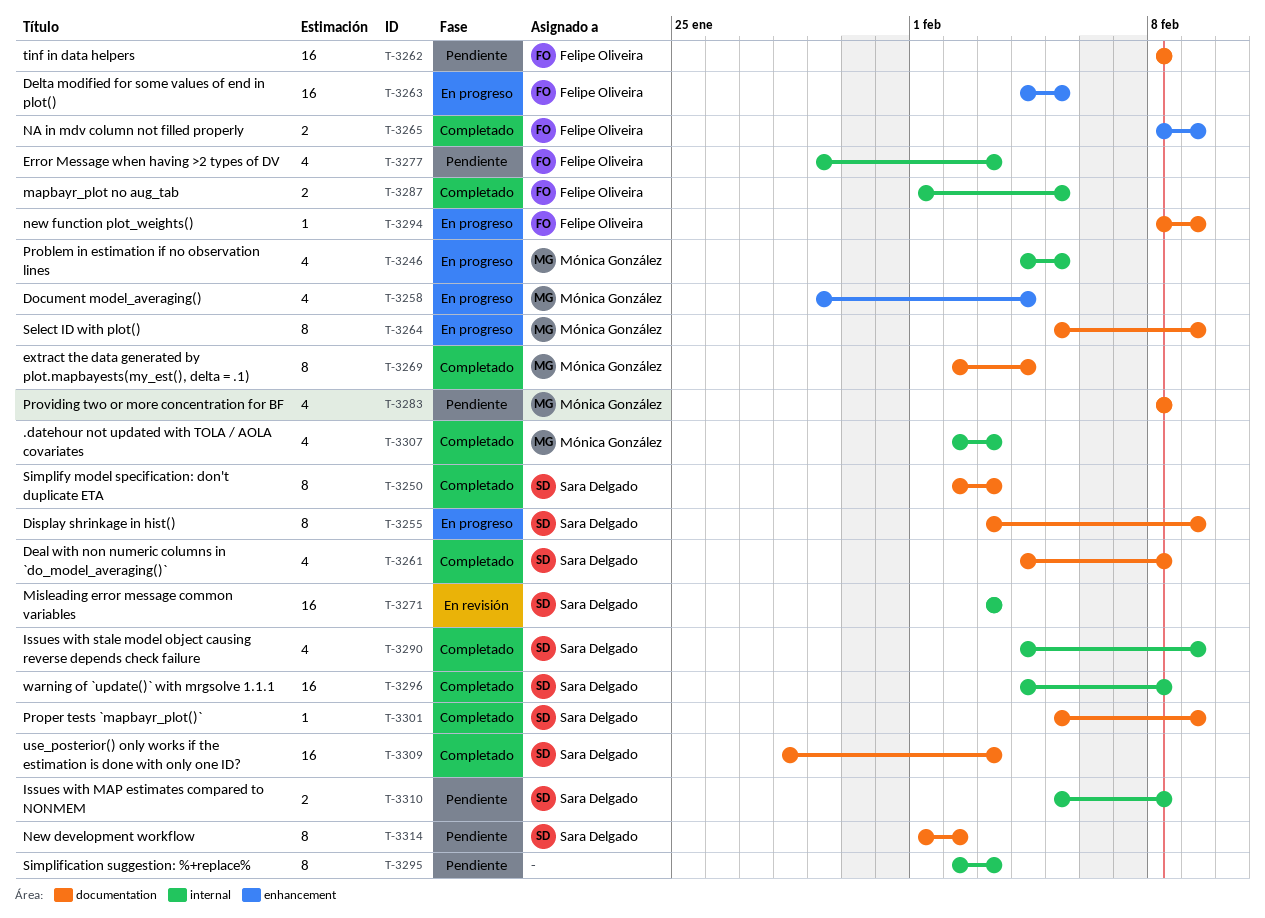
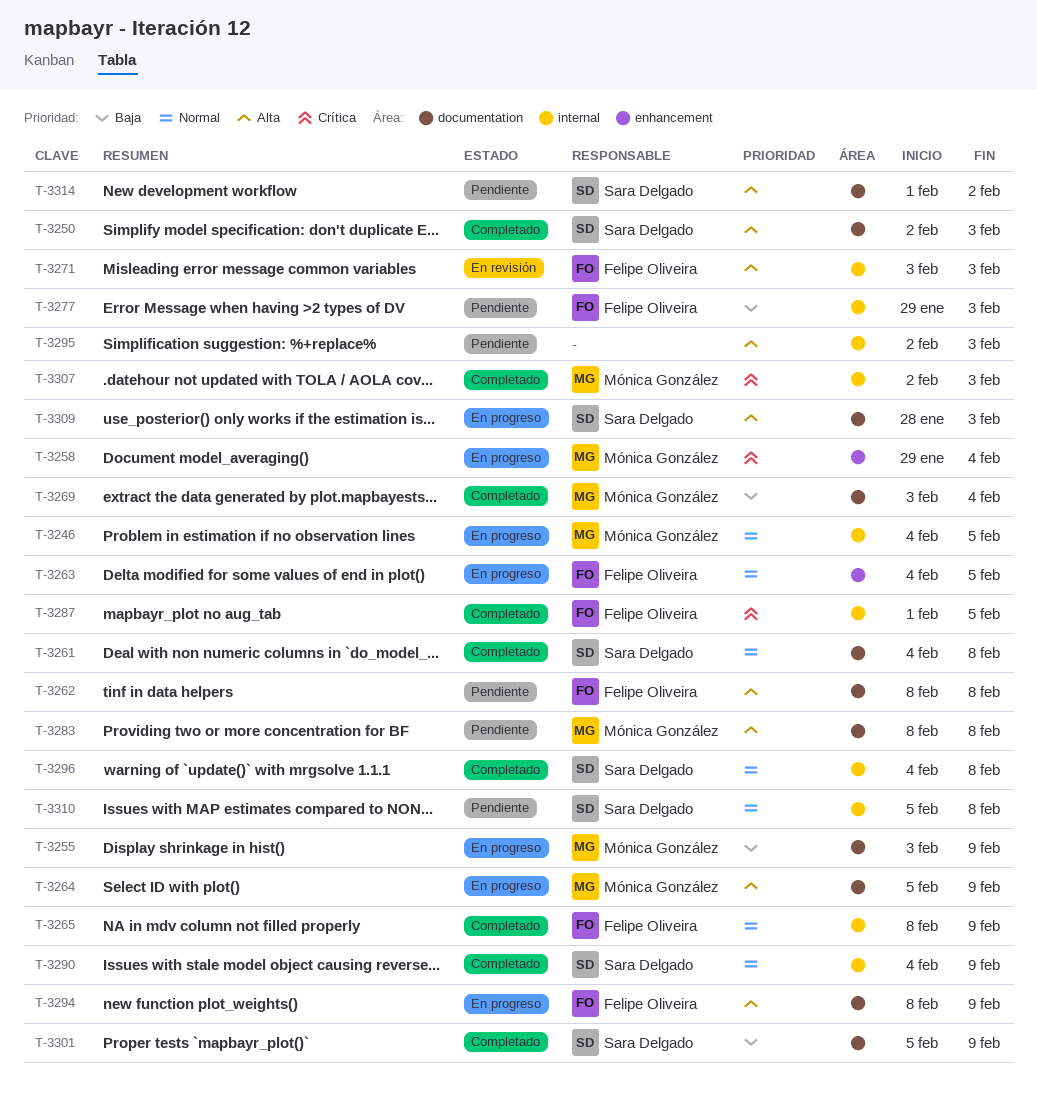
T-3255, owner: Sara Delgado -> Mónica González
T-3265, label: enhancement -> internal
T-3269, start: Feb 2 -> Feb 3
T-3271, owner: Sara Delgado -> Felipe Oliveira
T-3309, status: Completado -> En progreso

